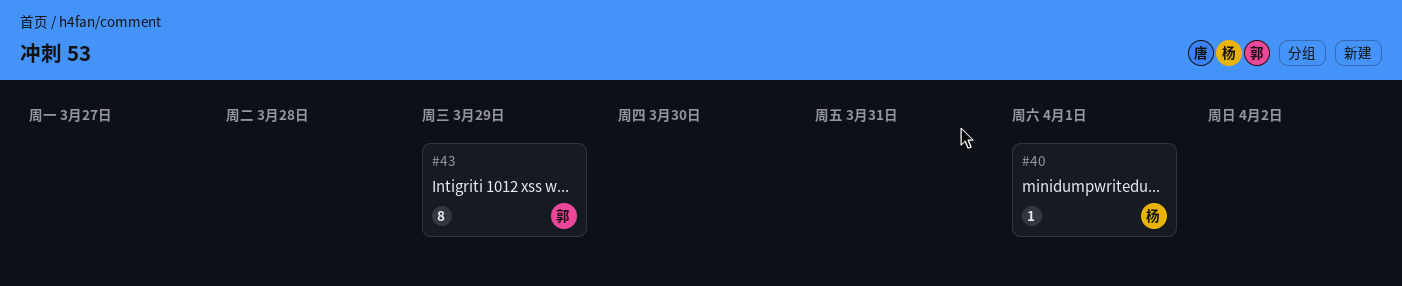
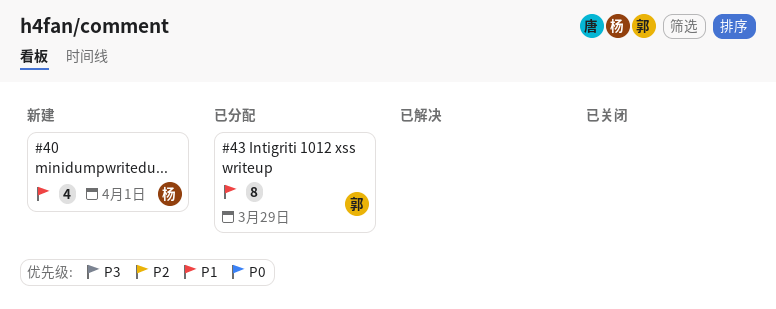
#40, estimate: 1 -> 4

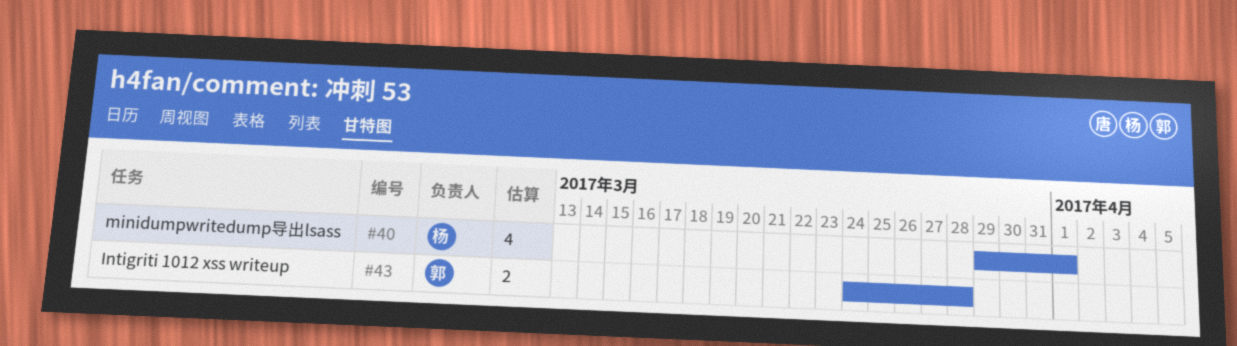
#43, estimate: 8 -> 2
#43, due: Mar 29 -> Mar 28

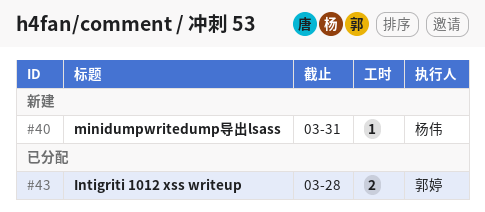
#40, estimate: 4 -> 1
#40, due: Apr 1 -> Mar 31

